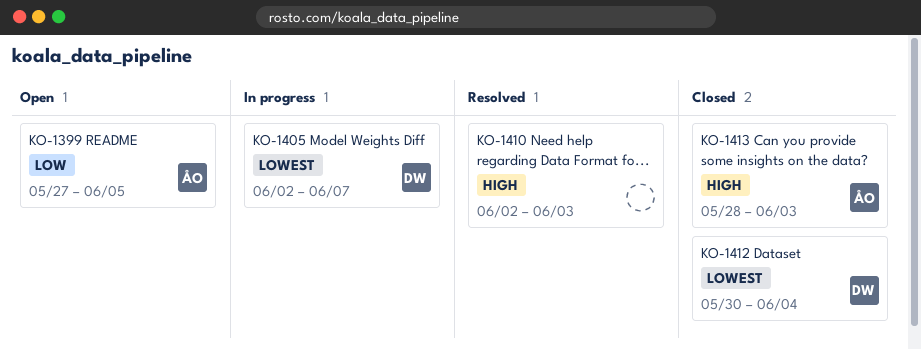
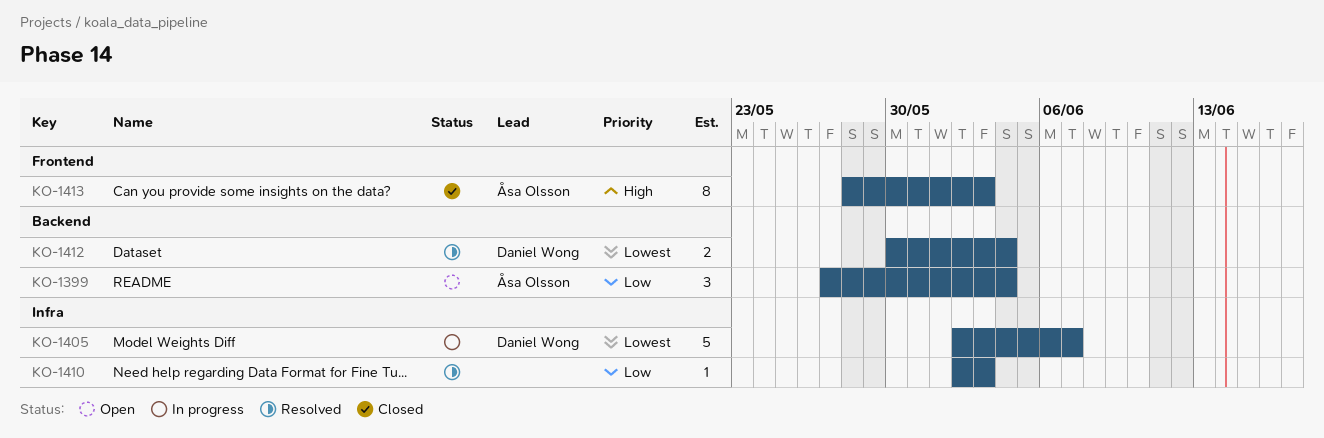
KO-1399, due: Jun 5 -> Jun 4
KO-1410, priority: High -> Low
KO-1412, status: Closed -> Resolved

